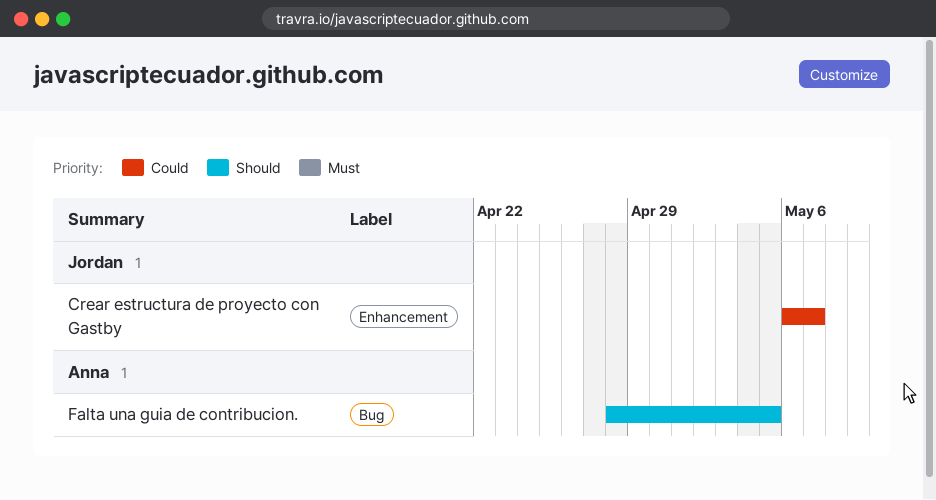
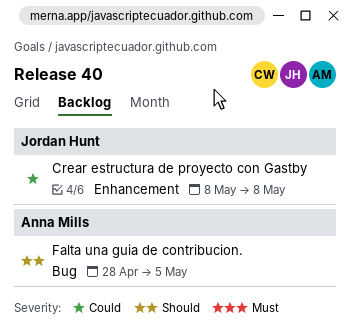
Crear estructura de proyecto con Gastby, start: May 6 -> May 8
Crear estructura de proyecto con Gastby, due: May 7 -> May 8

